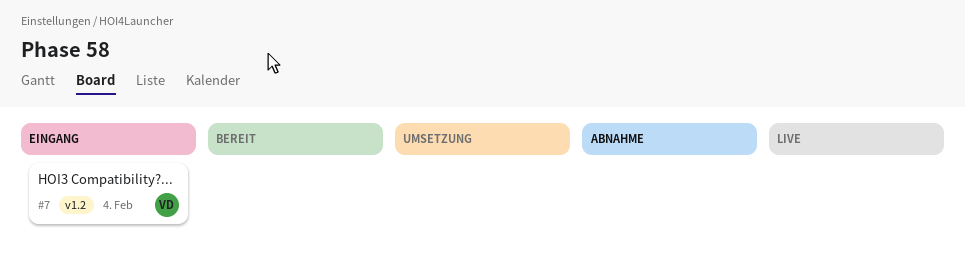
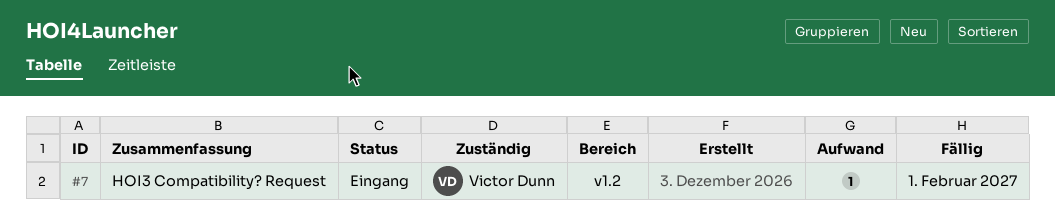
#7, due: Feb 4 -> Feb 1

